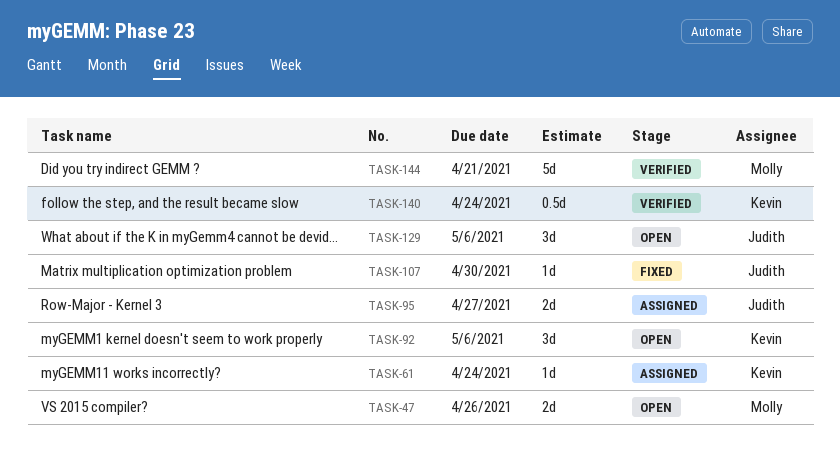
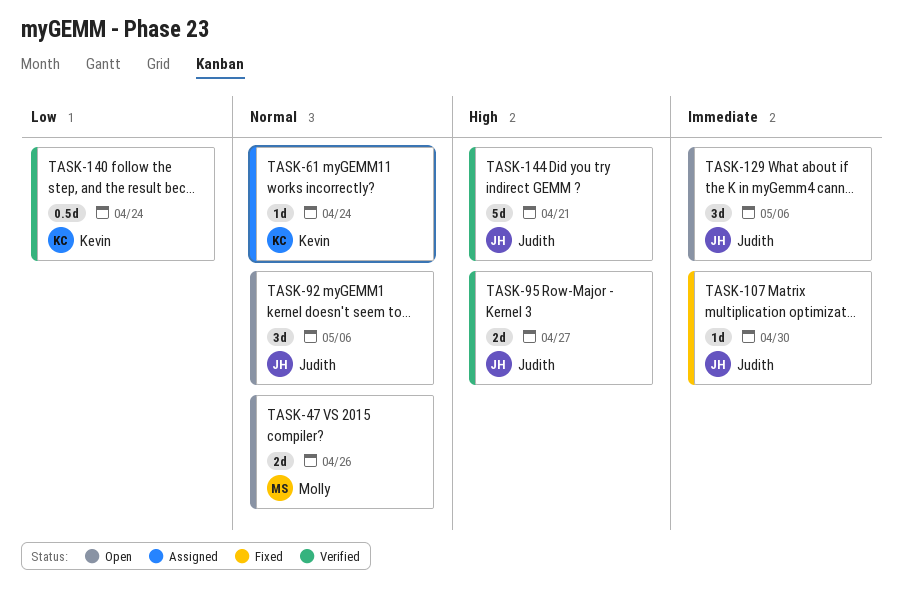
TASK-92, owner: Kevin -> Judith
TASK-95, status: Assigned -> Verified
TASK-144, owner: Molly -> Judith

